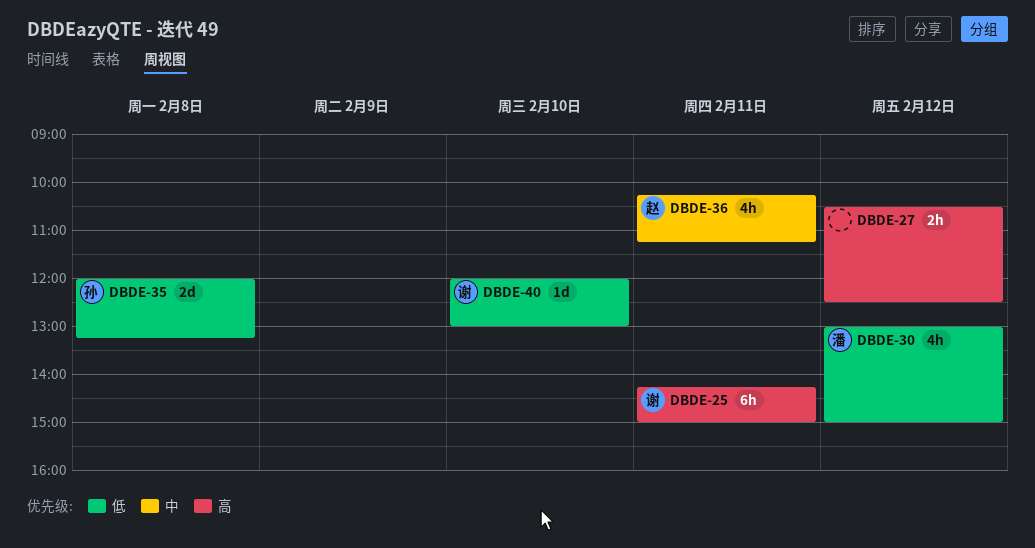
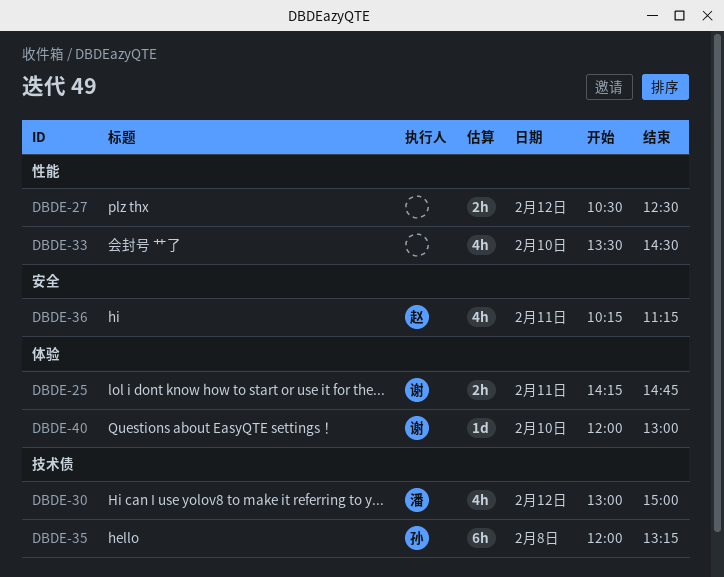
DBDE-25, estimate: 6h -> 2h
DBDE-25, ends: 15:00 -> 14:45
DBDE-33: none -> present
DBDE-35, estimate: 2d -> 6h

